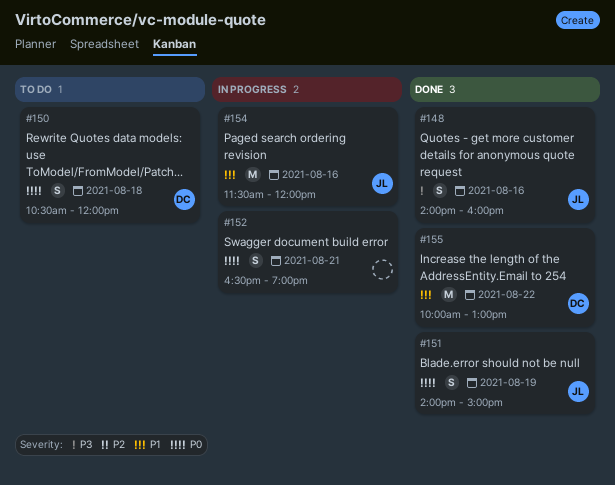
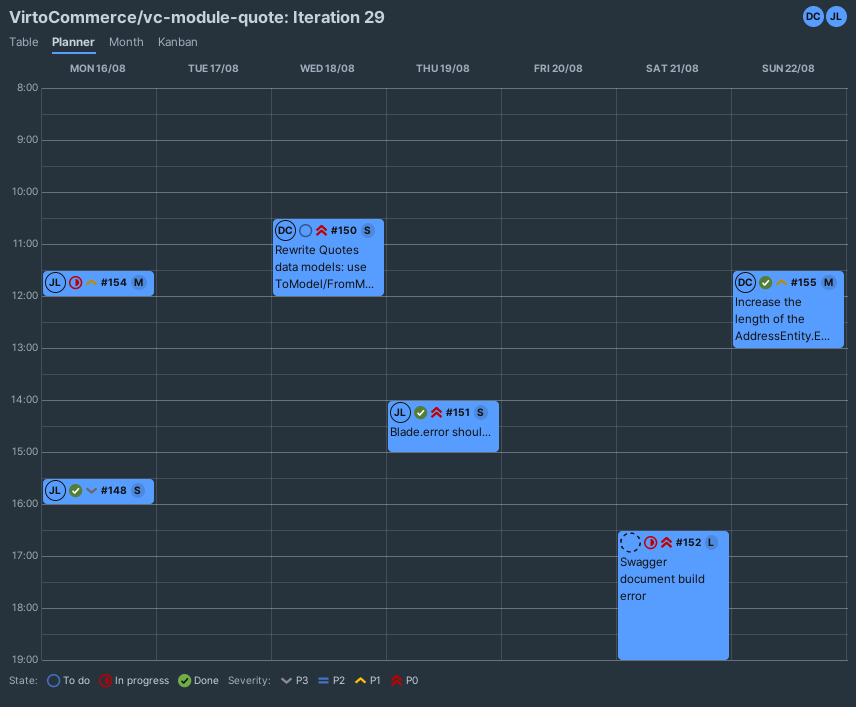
#148, begins: 14:00 -> 15:30
#152, estimate: S -> L
#155, begins: 10:00 -> 11:30

